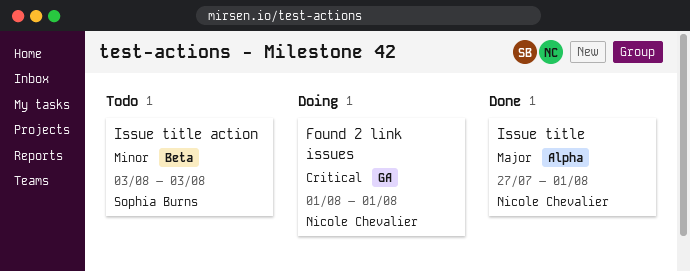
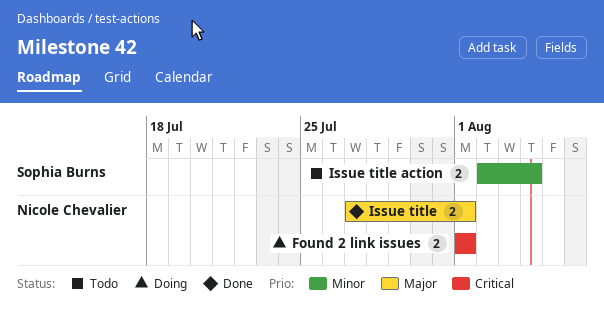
Issue title action, start: Aug 3 -> Aug 2
Issue title action, due: Aug 3 -> Aug 4

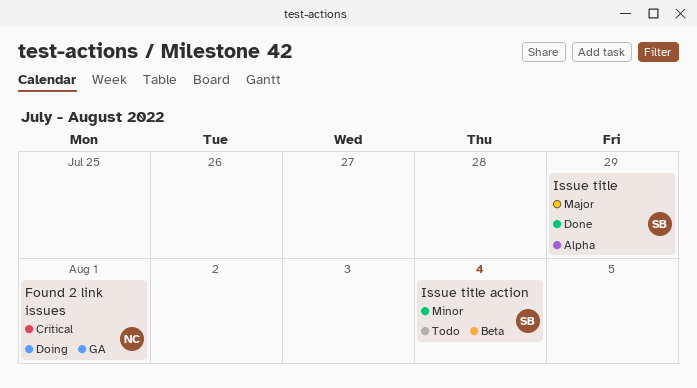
Issue title, owner: Nicole Chevalier -> Sophia Burns
Issue title, due: Aug 1 -> Jul 29

